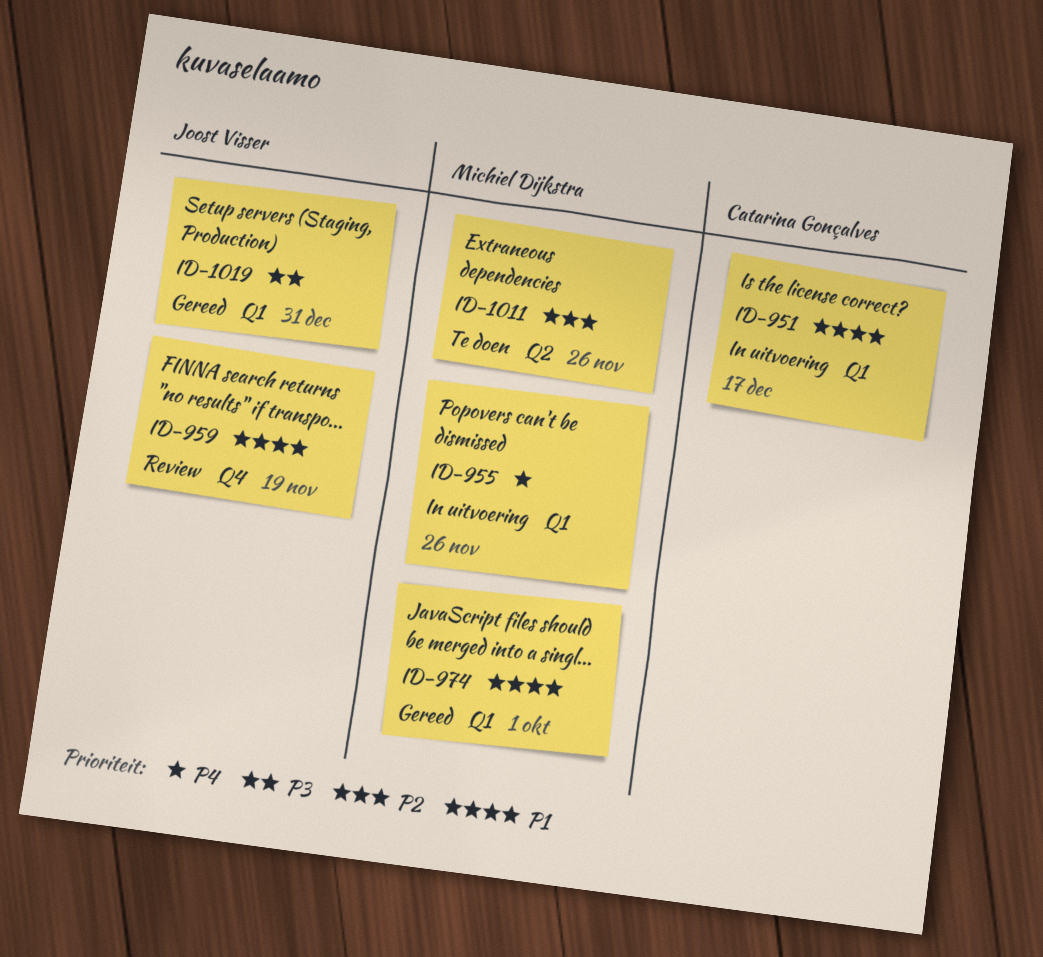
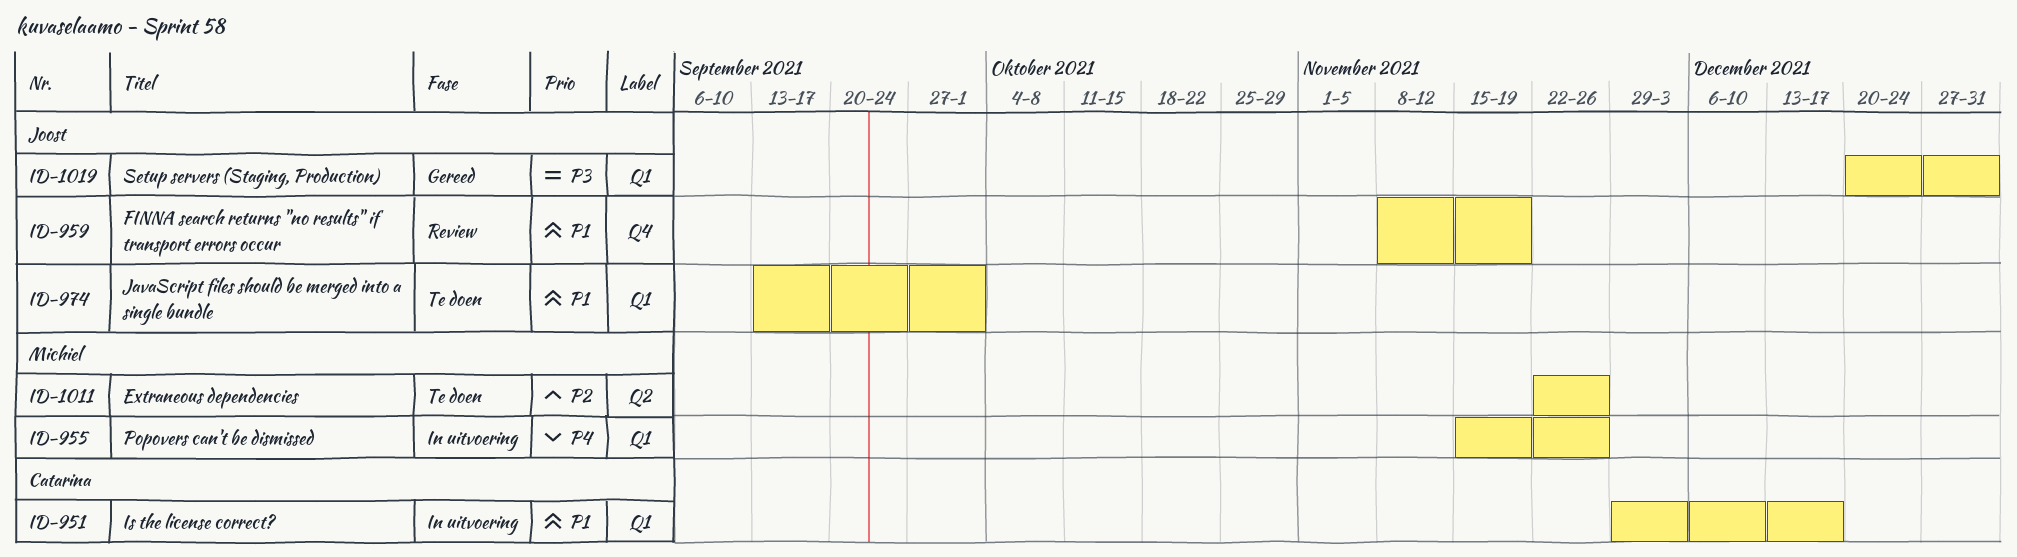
ID-974, status: Gereed -> Te doen
ID-974, owner: Michiel Dijkstra -> Joost Visser

